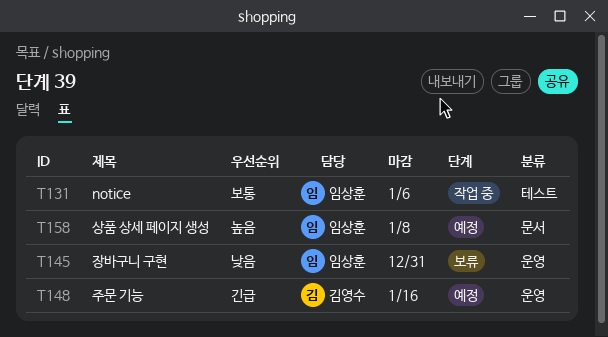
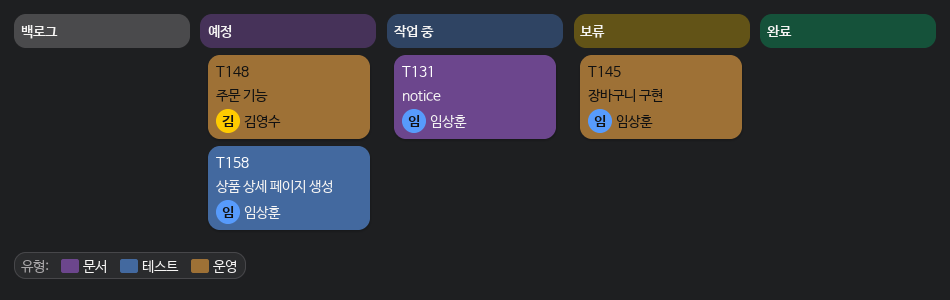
T131, label: 테스트 -> 문서
T158, label: 문서 -> 테스트

